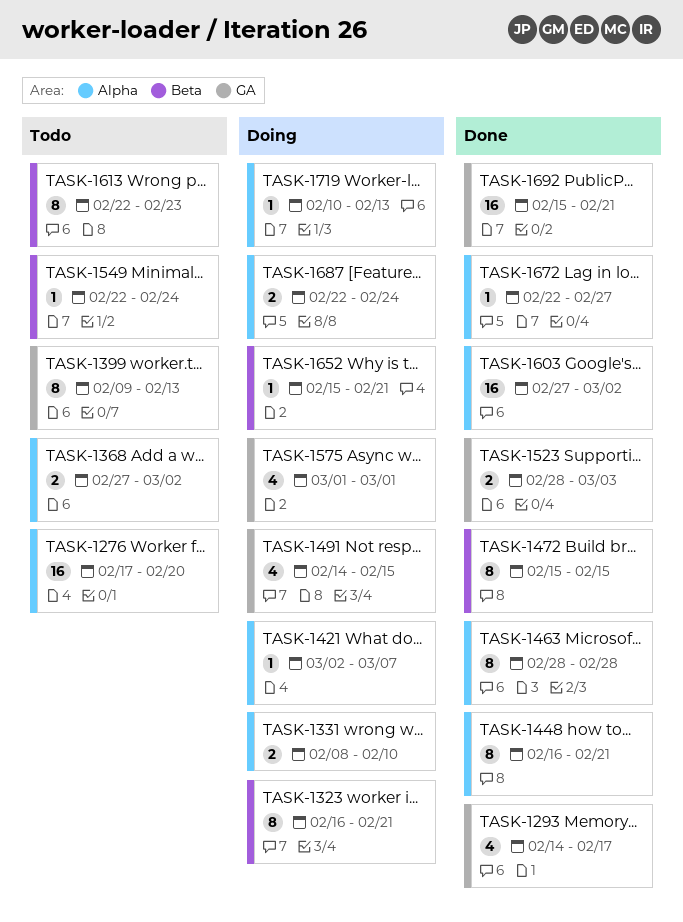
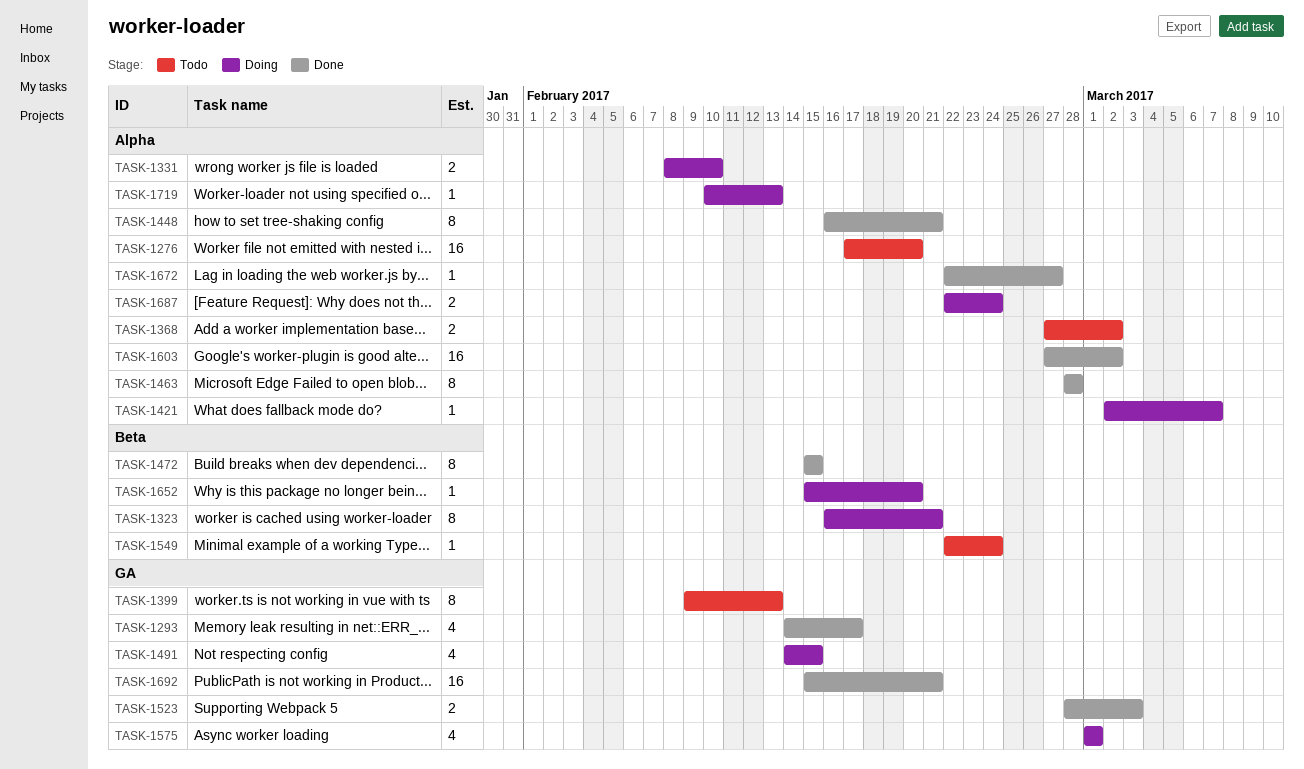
TASK-1613: present -> none
TASK-1652, due: Feb 21 -> Feb 20

